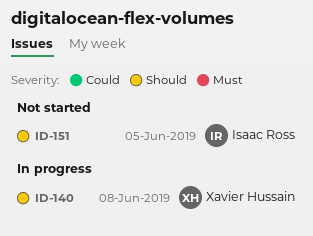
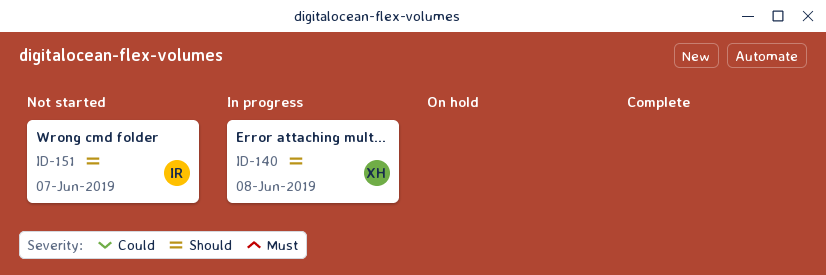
ID-151, due: Jun 5 -> Jun 7

